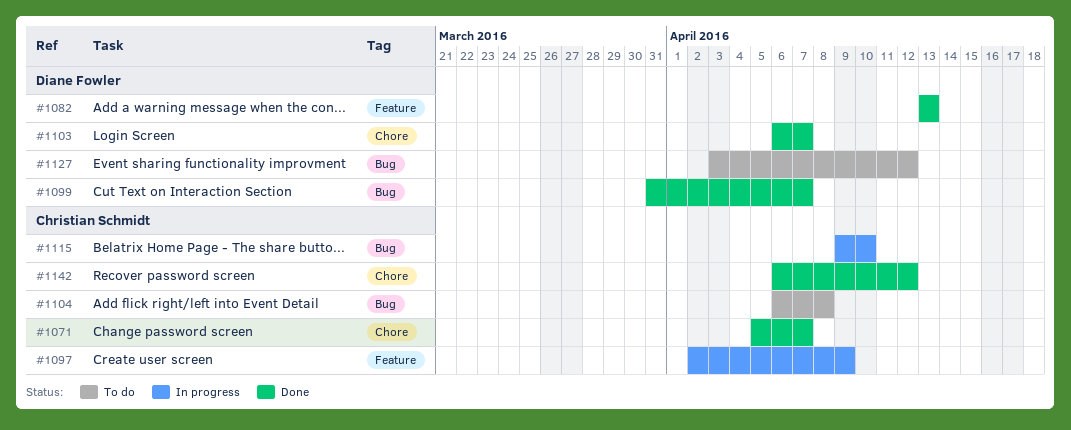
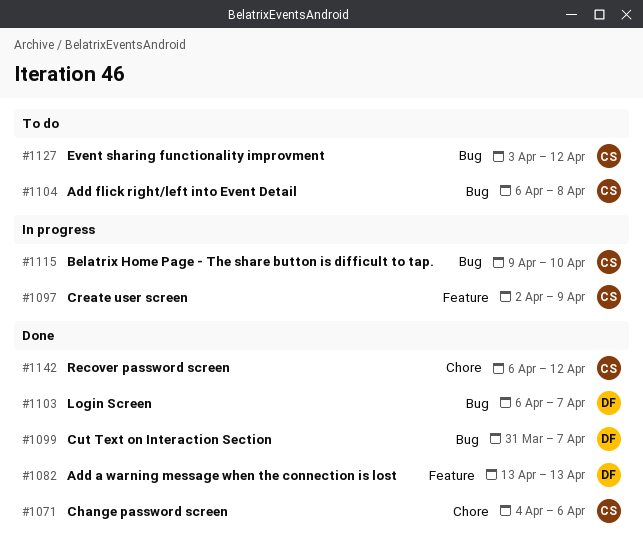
#1071, start: Apr 5 -> Apr 4
#1071, due: Apr 7 -> Apr 6
#1103, label: Chore -> Bug
#1127, owner: Diane Fowler -> Christian Schmidt

